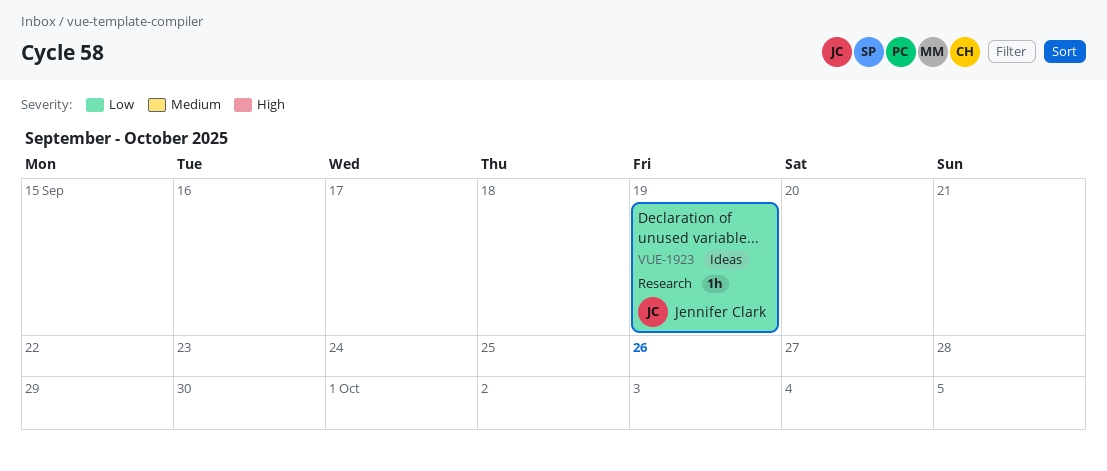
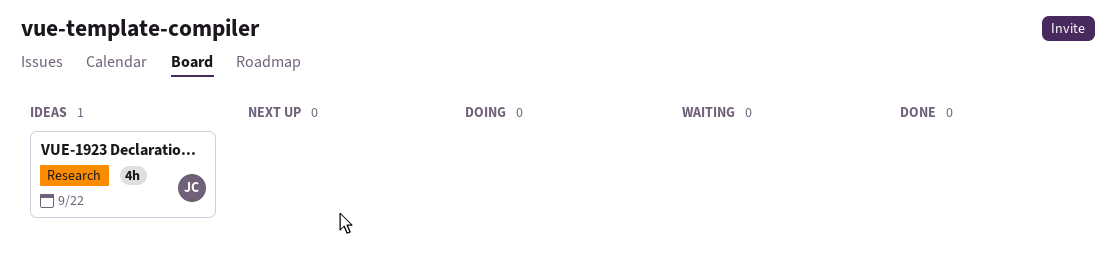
VUE-1923, estimate: 1h -> 4h
VUE-1923, due: Sep 19 -> Sep 22

